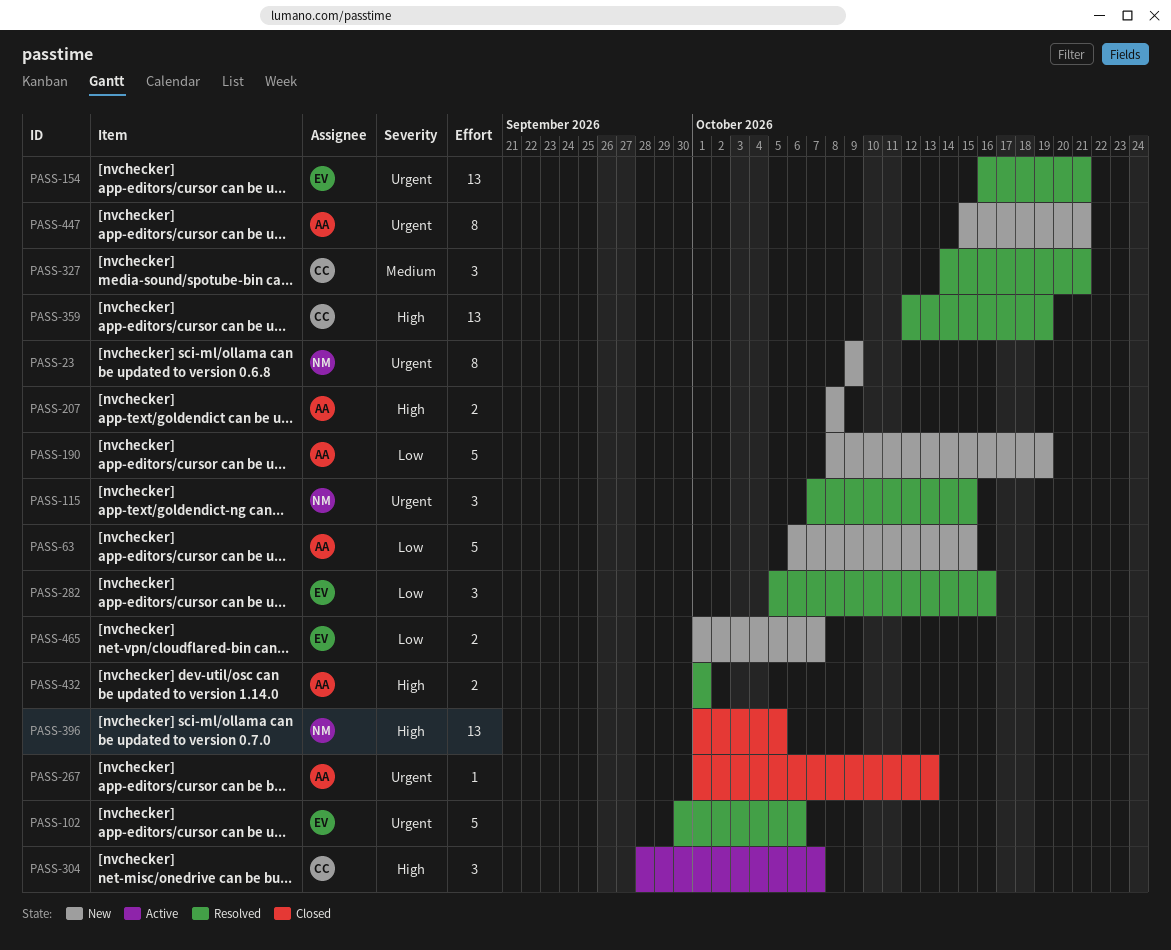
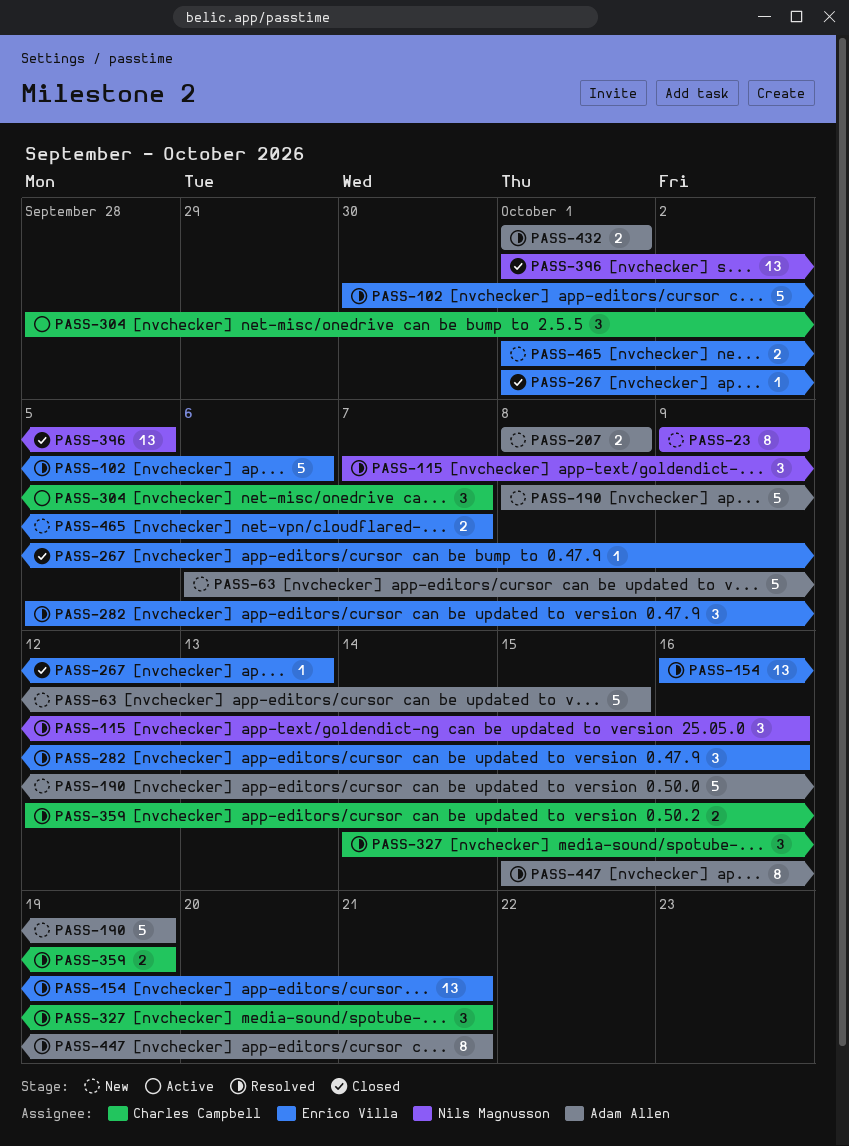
PASS-115, due: Oct 15 -> Oct 16
PASS-267, owner: Adam Allen -> Enrico Villa
PASS-359, estimate: 13 -> 2
PASS-447, status: New -> Resolved

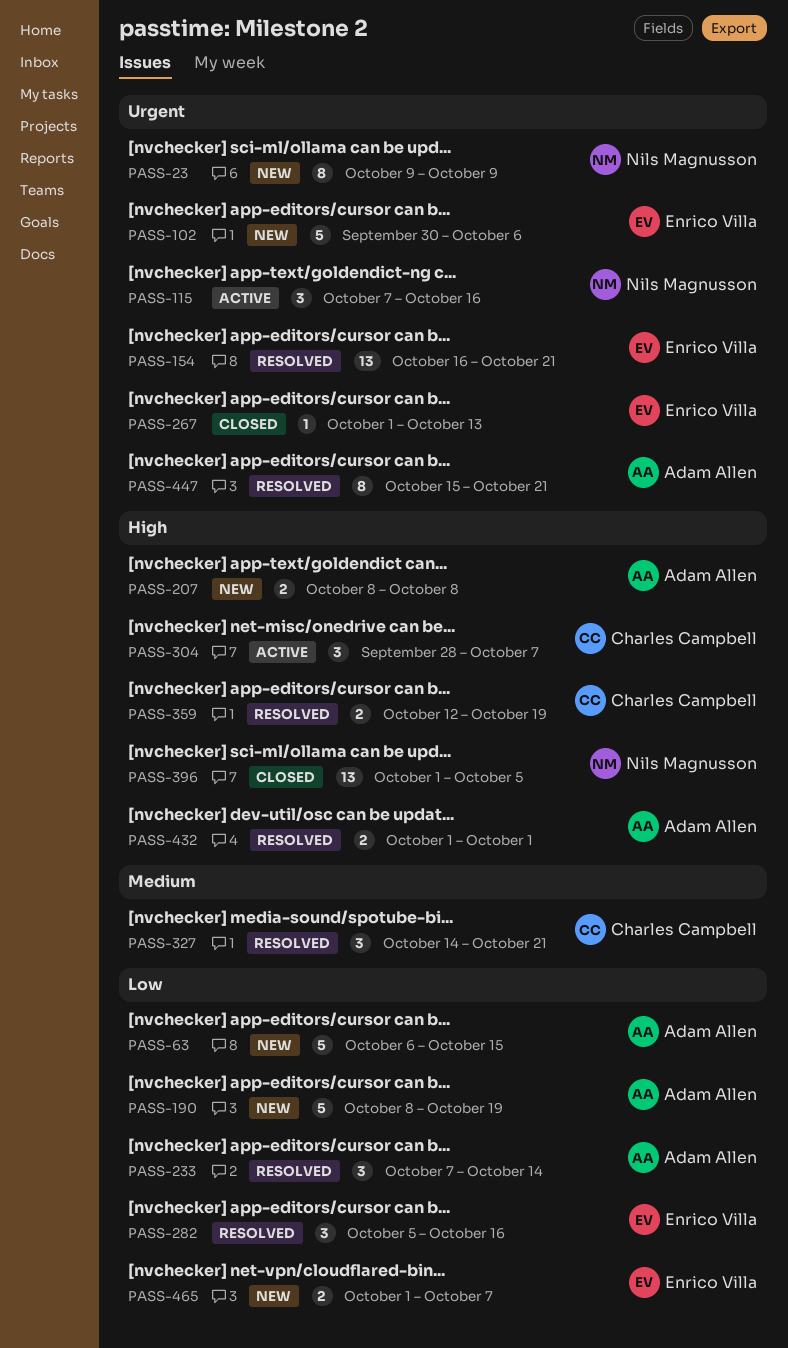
PASS-102, status: Resolved -> New
PASS-115, status: Resolved -> Active
PASS-233: none -> present

